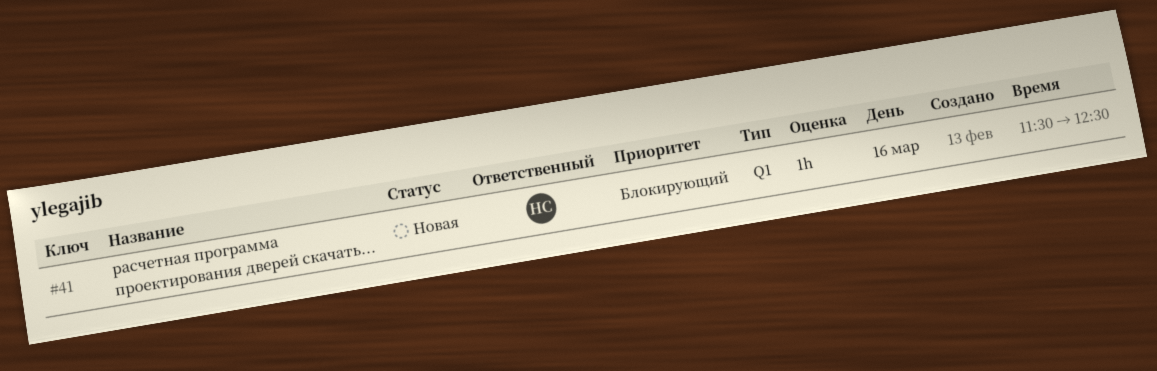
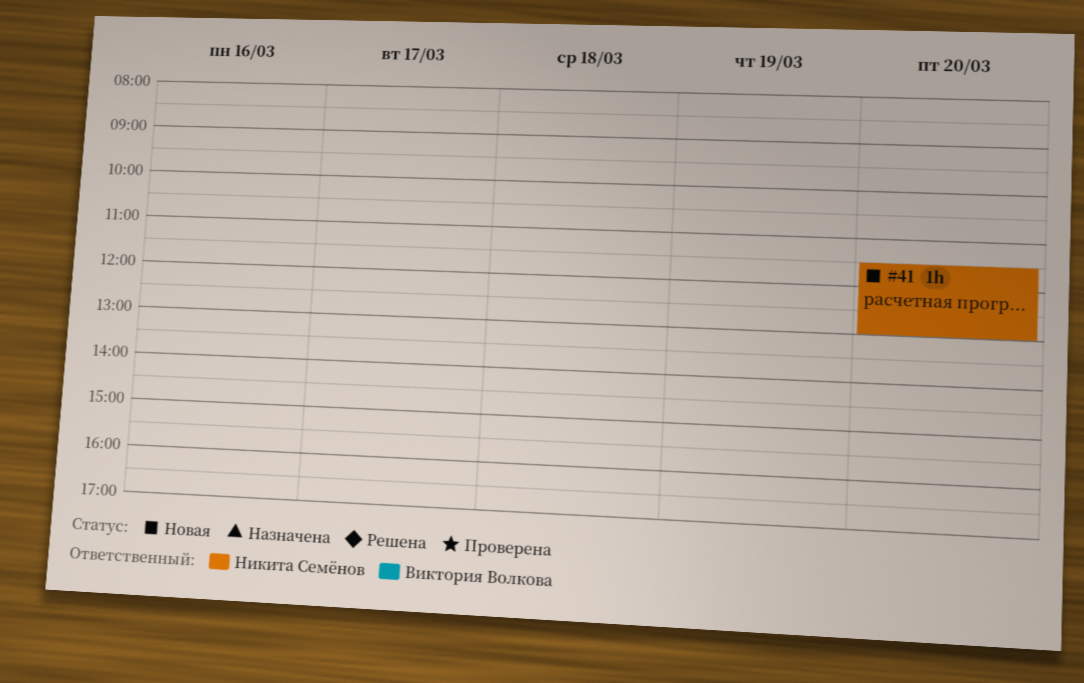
#41, day: Mar 16 -> Mar 20
#41, ends: 12:30 -> 13:00

